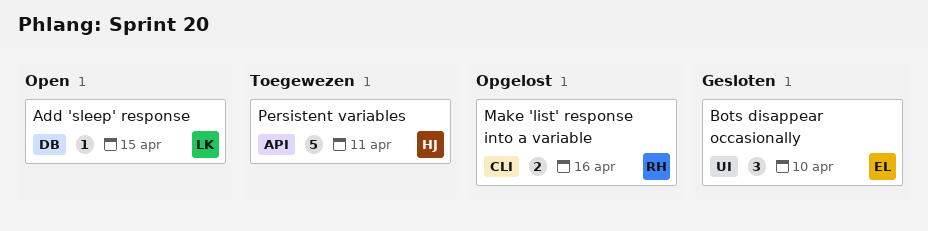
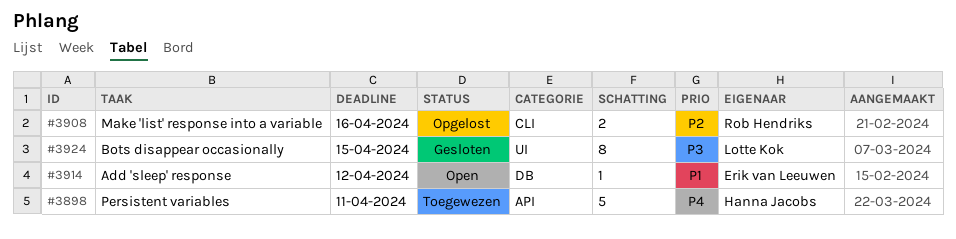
Add 'sleep' response, owner: Lotte Kok -> Erik van Leeuwen
Add 'sleep' response, due: Apr 15 -> Apr 12
Bots disappear occasionally, owner: Erik van Leeuwen -> Lotte Kok
Bots disappear occasionally, estimate: 3 -> 8
Bots disappear occasionally, due: Apr 10 -> Apr 15

